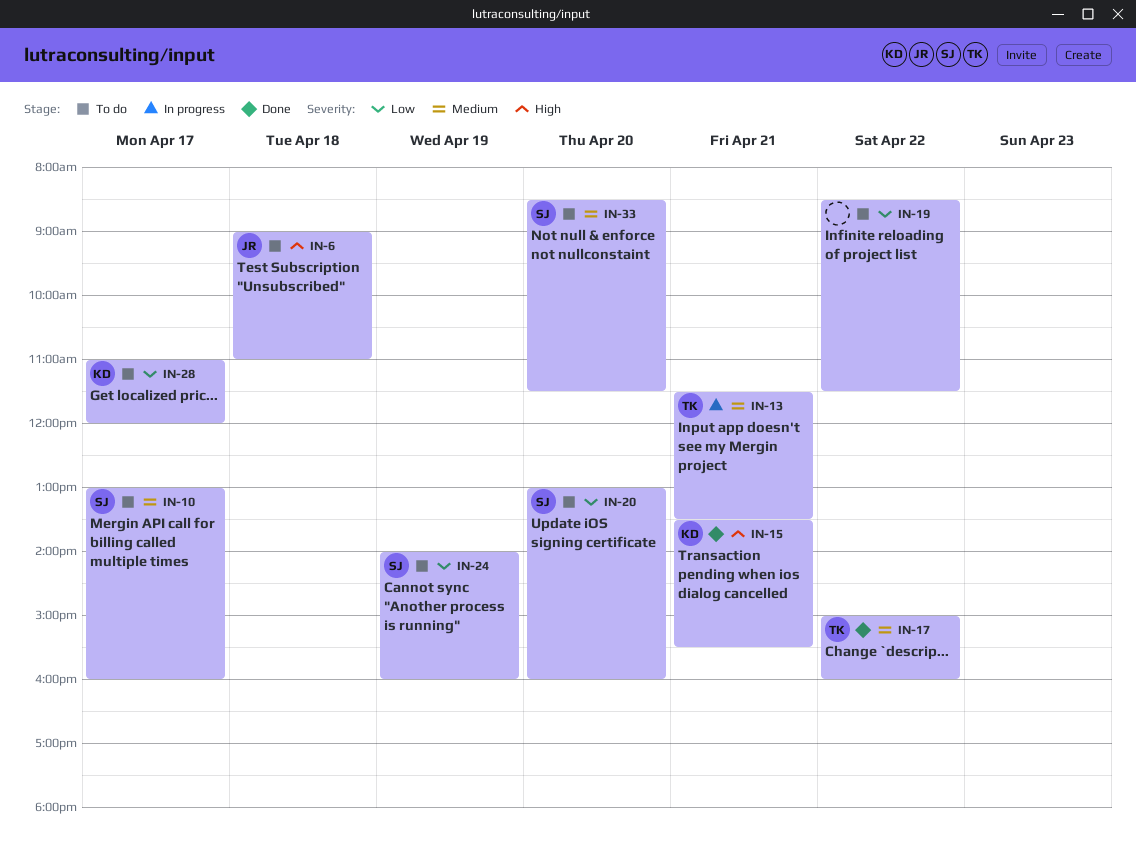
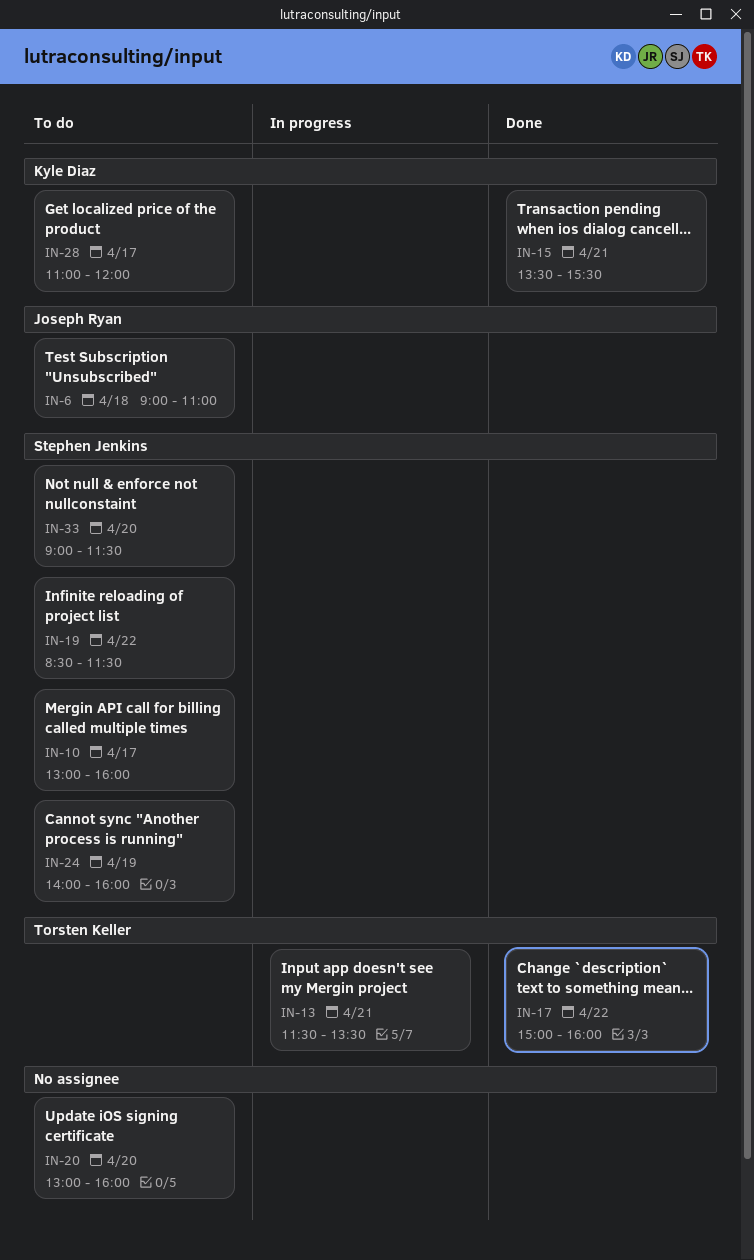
IN-19, owner: none -> Stephen Jenkins
IN-20, owner: Stephen Jenkins -> none
IN-33, begins: 08:30 -> 09:00

